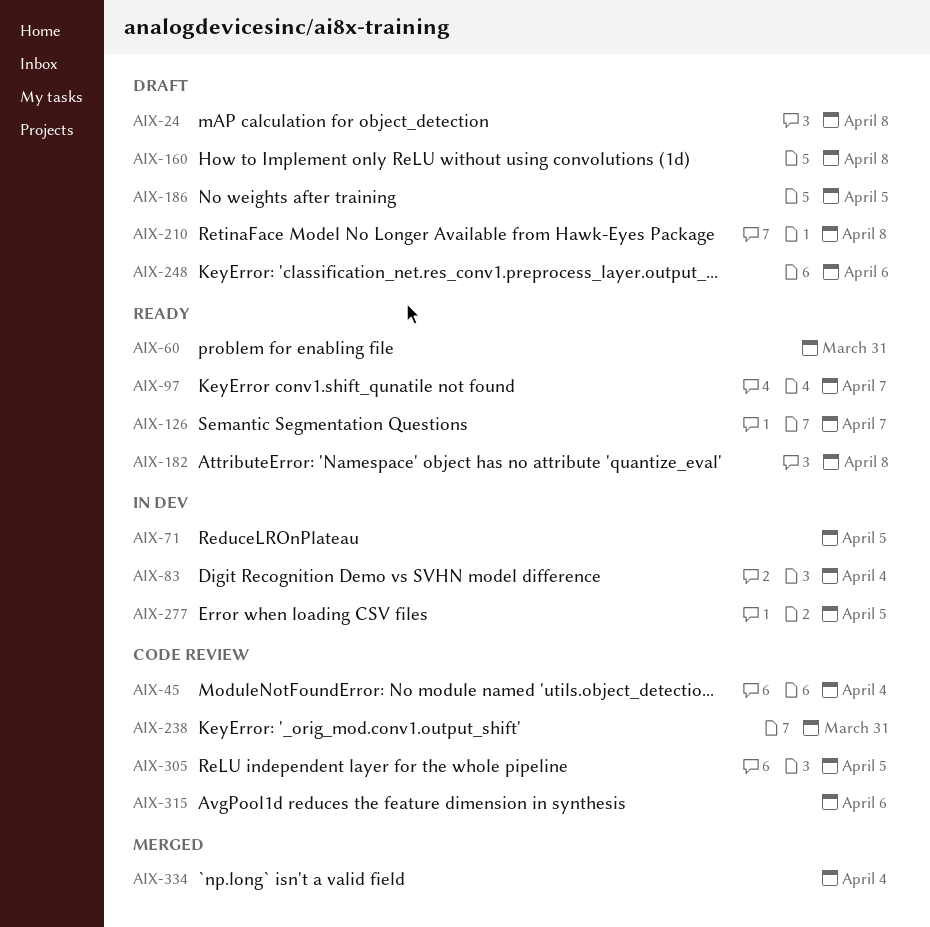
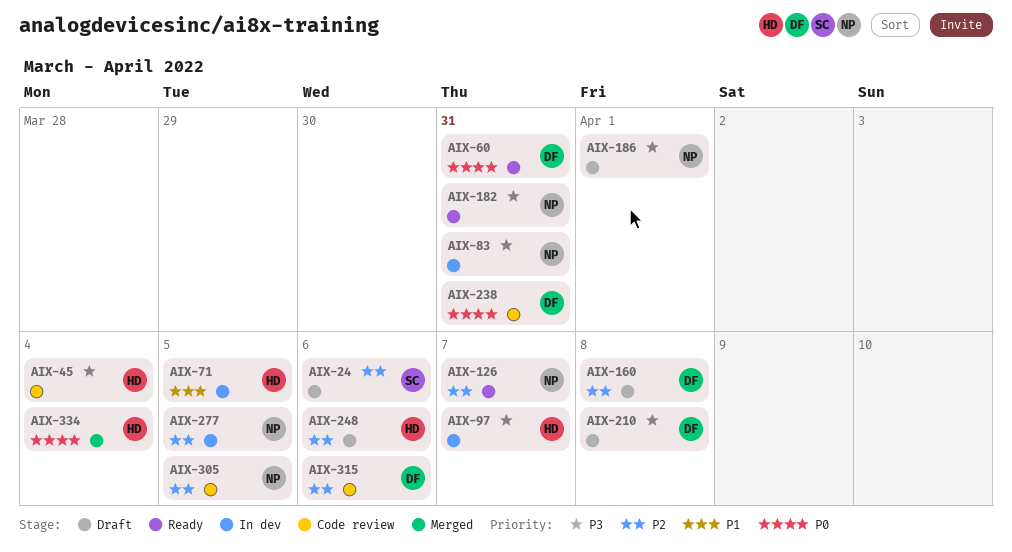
AIX-24, due: Apr 8 -> Apr 6
AIX-83, due: Apr 4 -> Mar 31
AIX-97, status: Ready -> In dev
AIX-182, due: Apr 8 -> Mar 31
AIX-186, due: Apr 5 -> Apr 1

